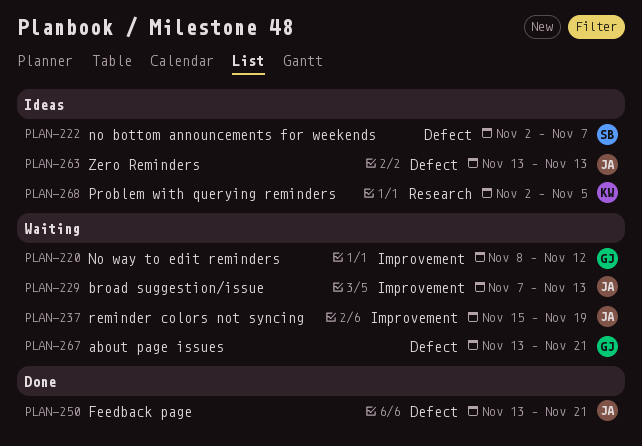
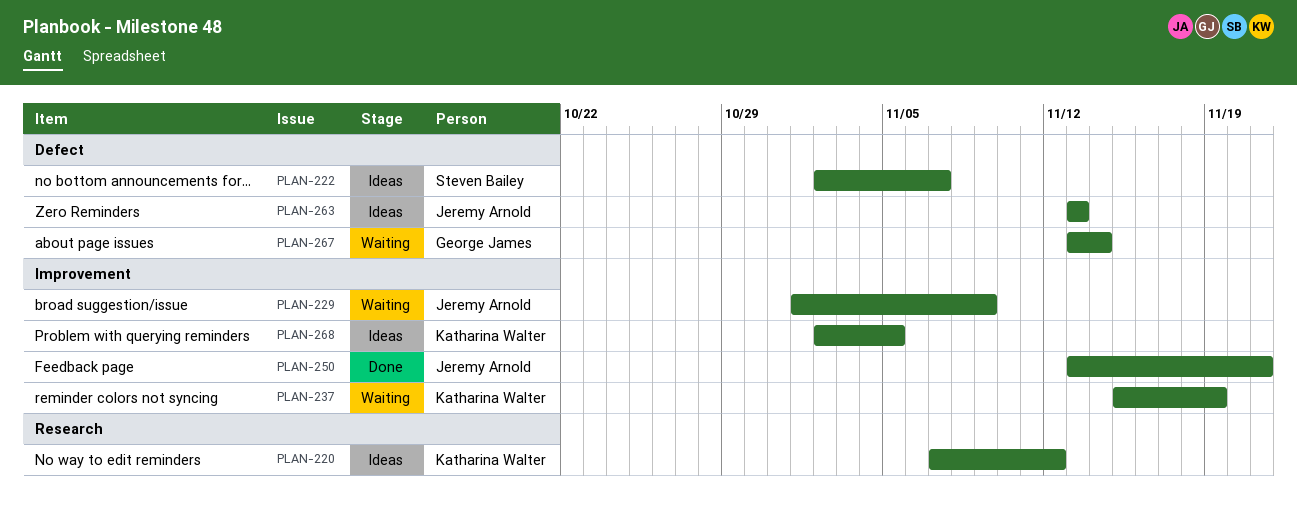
PLAN-220, status: Waiting -> Ideas
PLAN-220, owner: George James -> Katharina Walter
PLAN-220, label: Improvement -> Research
PLAN-220, start: Nov 8 -> Nov 7
PLAN-229, start: Nov 7 -> Nov 1
PLAN-229, due: Nov 13 -> Nov 9
PLAN-237, owner: Jeremy Arnold -> Katharina Walter
PLAN-250, label: Defect -> Improvement
PLAN-267, due: Nov 21 -> Nov 14
PLAN-268, label: Research -> Improvement

